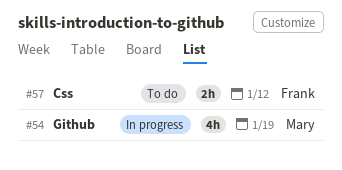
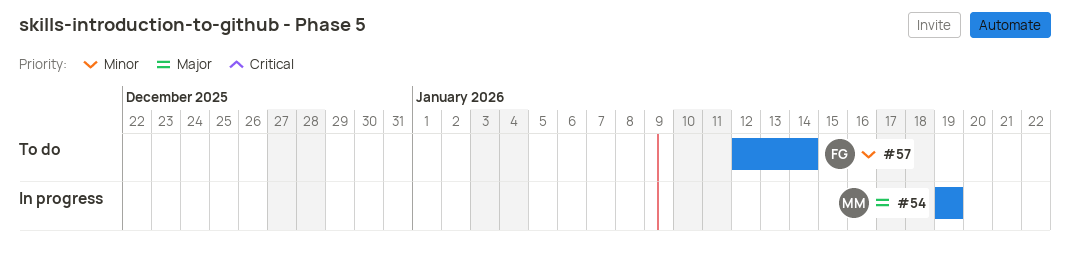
#57, due: Jan 12 -> Jan 14

